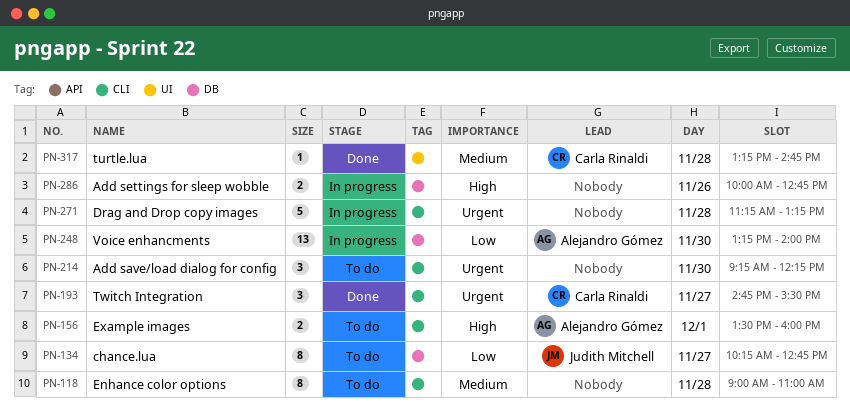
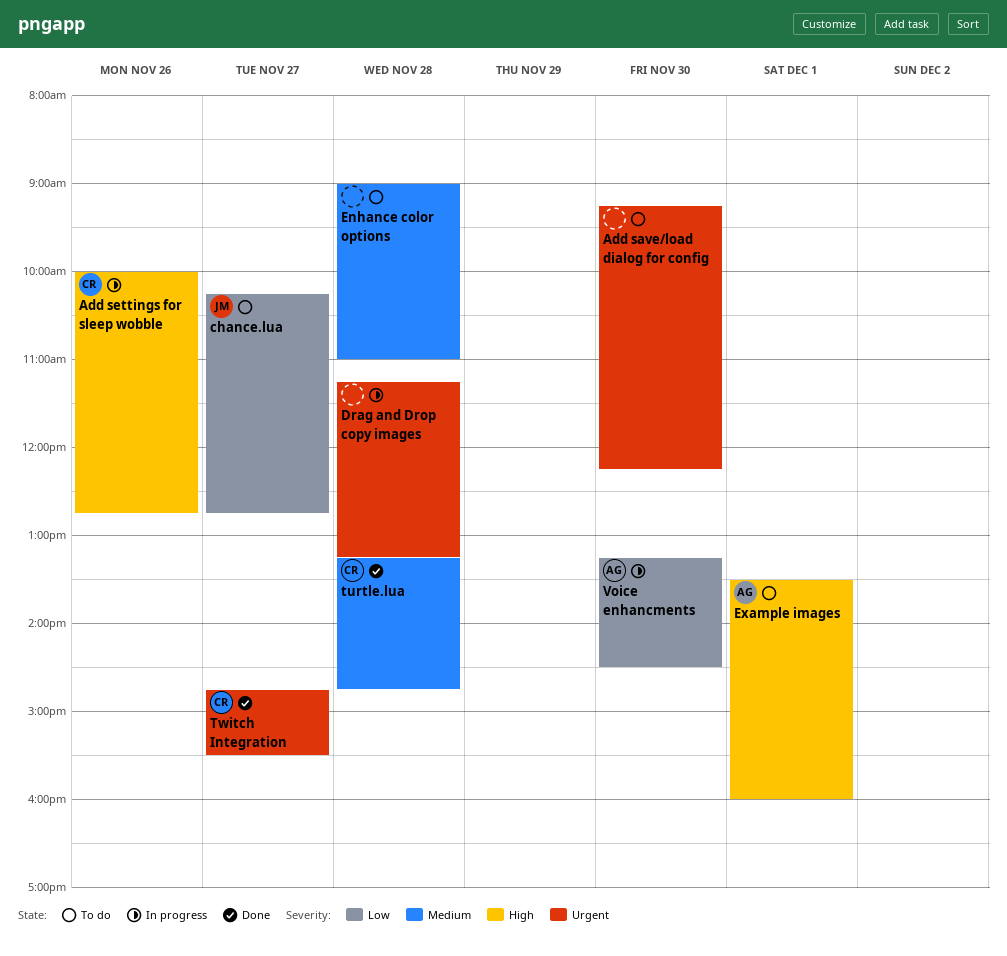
Add settings for sleep wobble, owner: none -> Carla Rinaldi
Voice enhancments, ends: 14:00 -> 14:30

